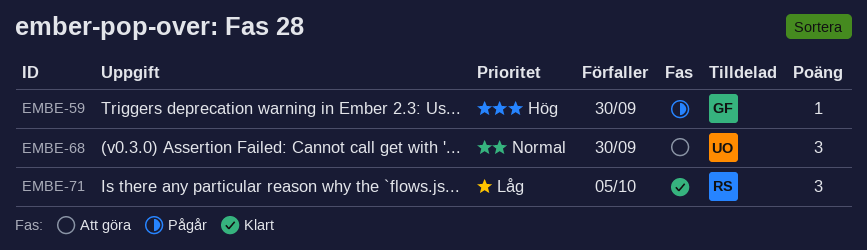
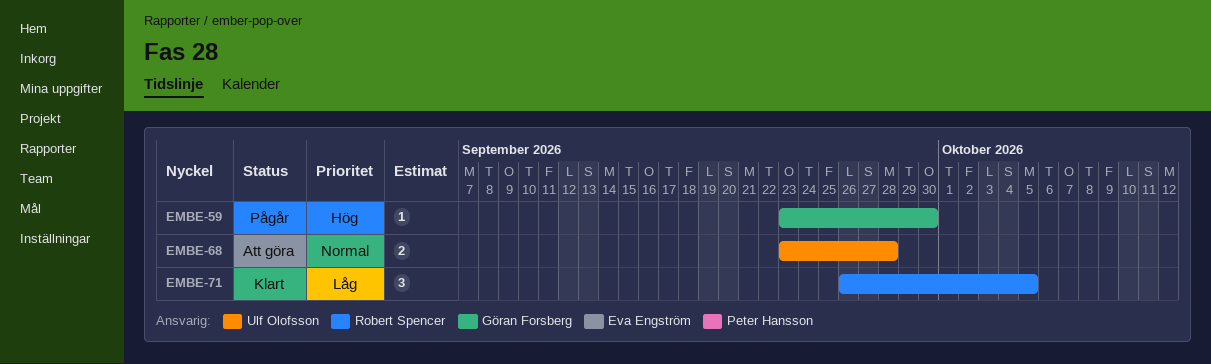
EMBE-68, estimate: 3 -> 2
EMBE-68, due: Sep 30 -> Sep 28

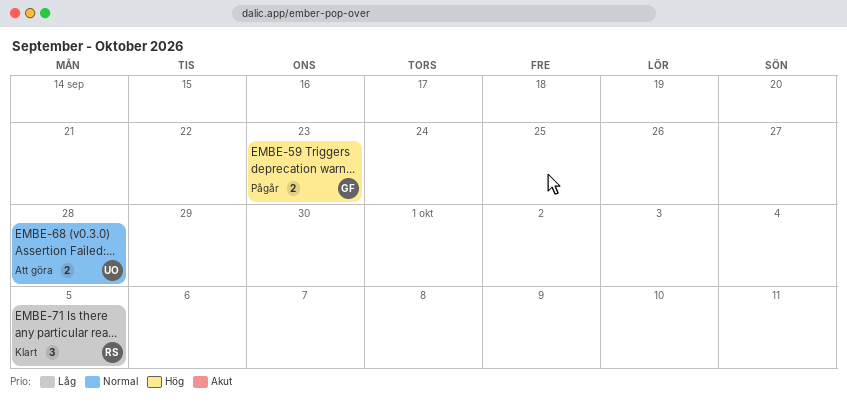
EMBE-59, estimate: 1 -> 2
EMBE-59, due: Sep 30 -> Sep 23

